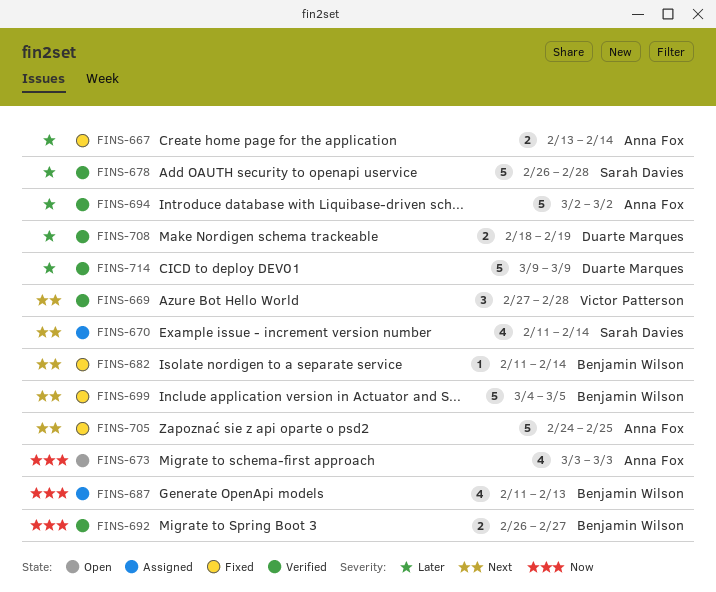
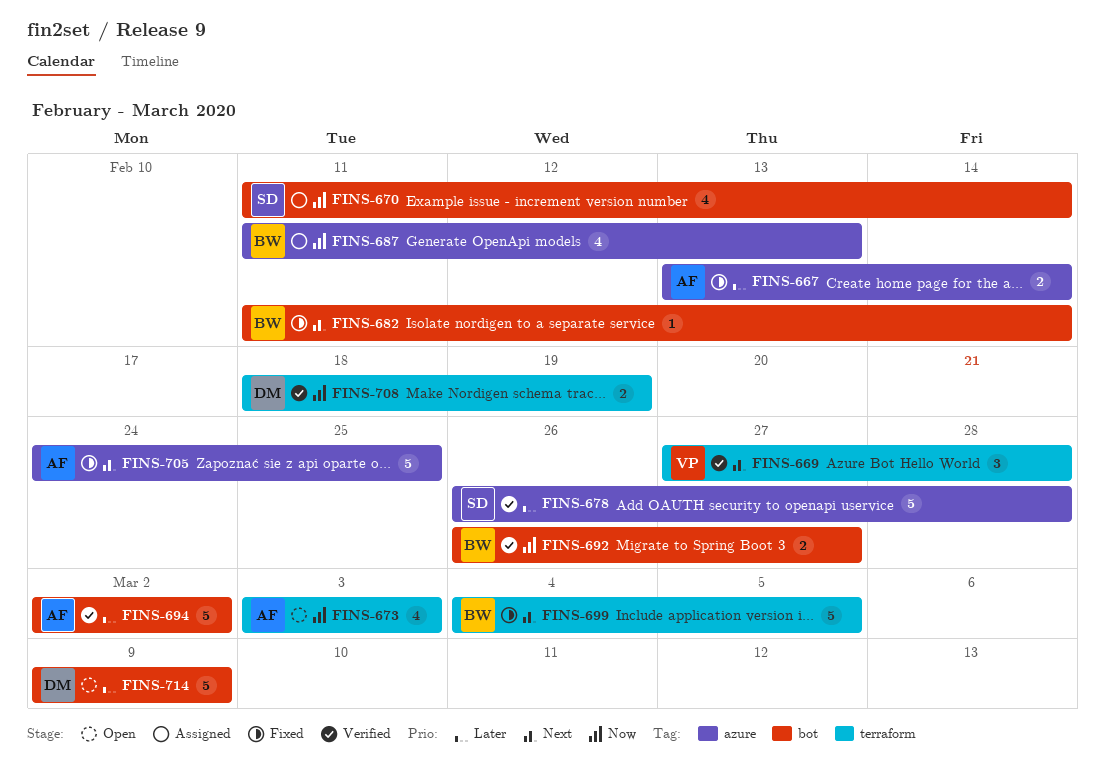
FINS-670, priority: Next -> Now
FINS-708, priority: Later -> Now
FINS-714, status: Verified -> Open

